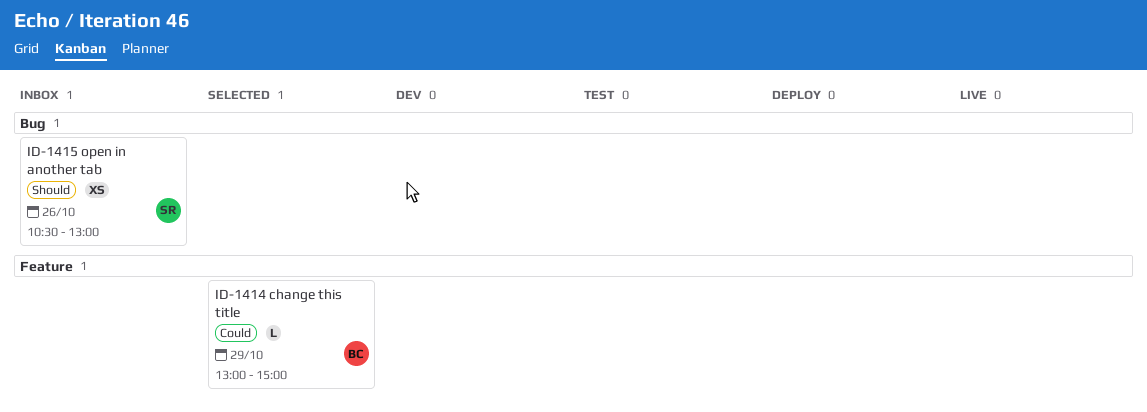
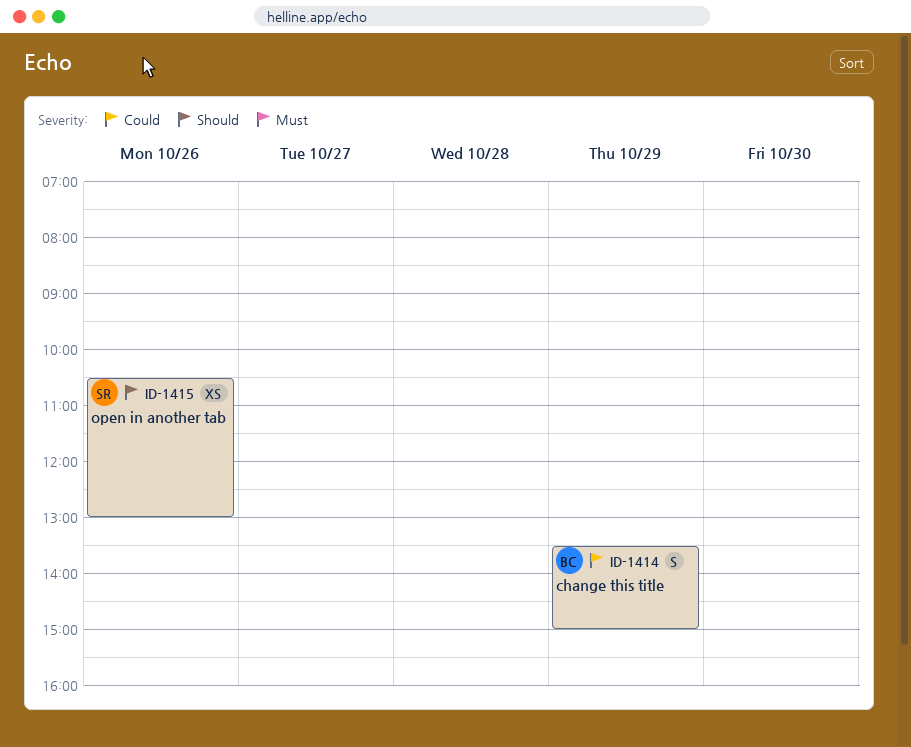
ID-1414, estimate: L -> S
ID-1414, begins: 13:00 -> 13:30

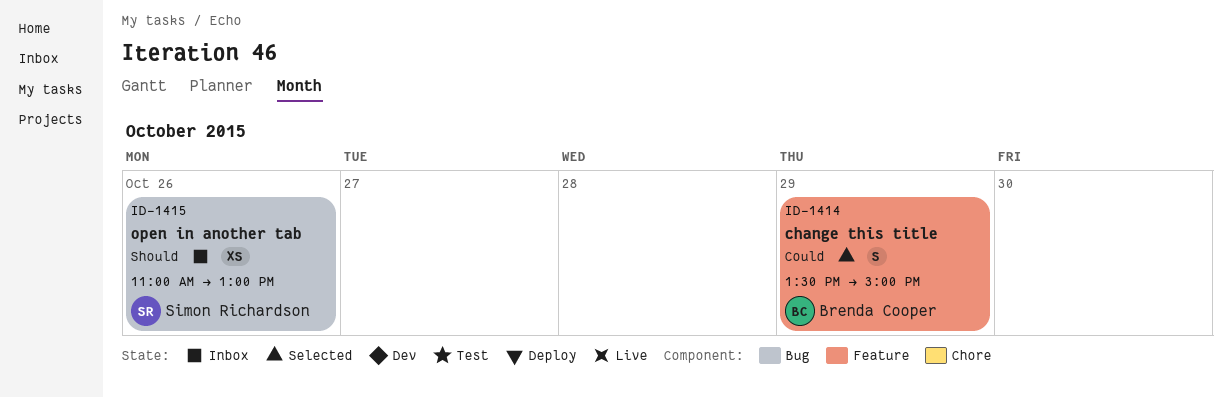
ID-1415, begins: 10:30 -> 11:00

